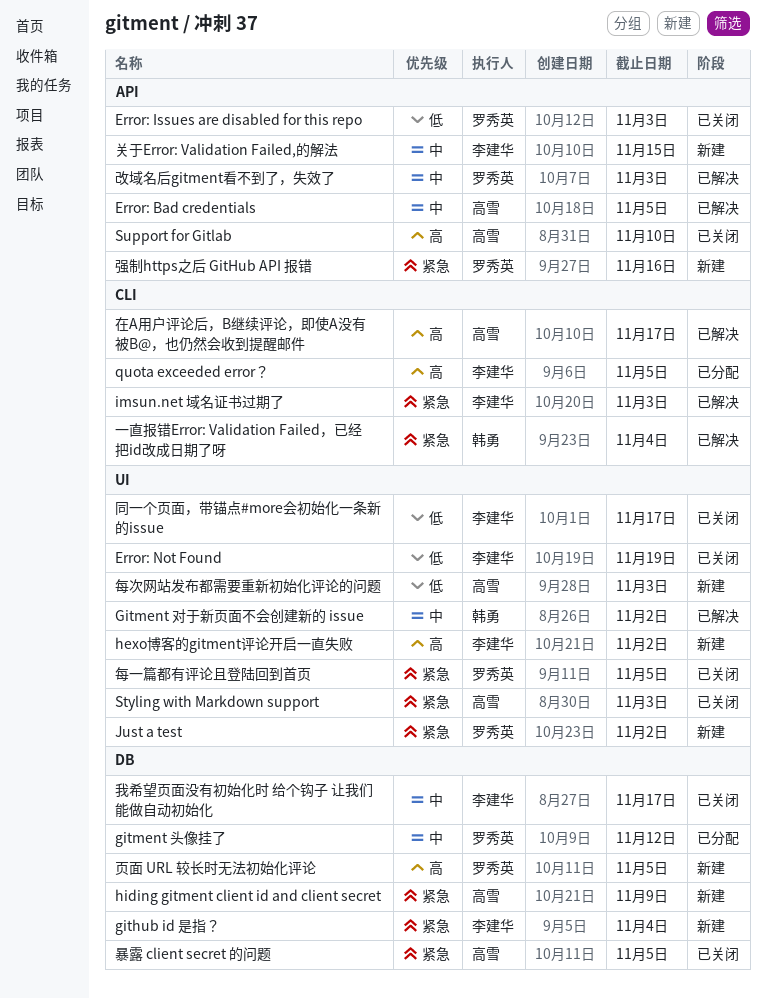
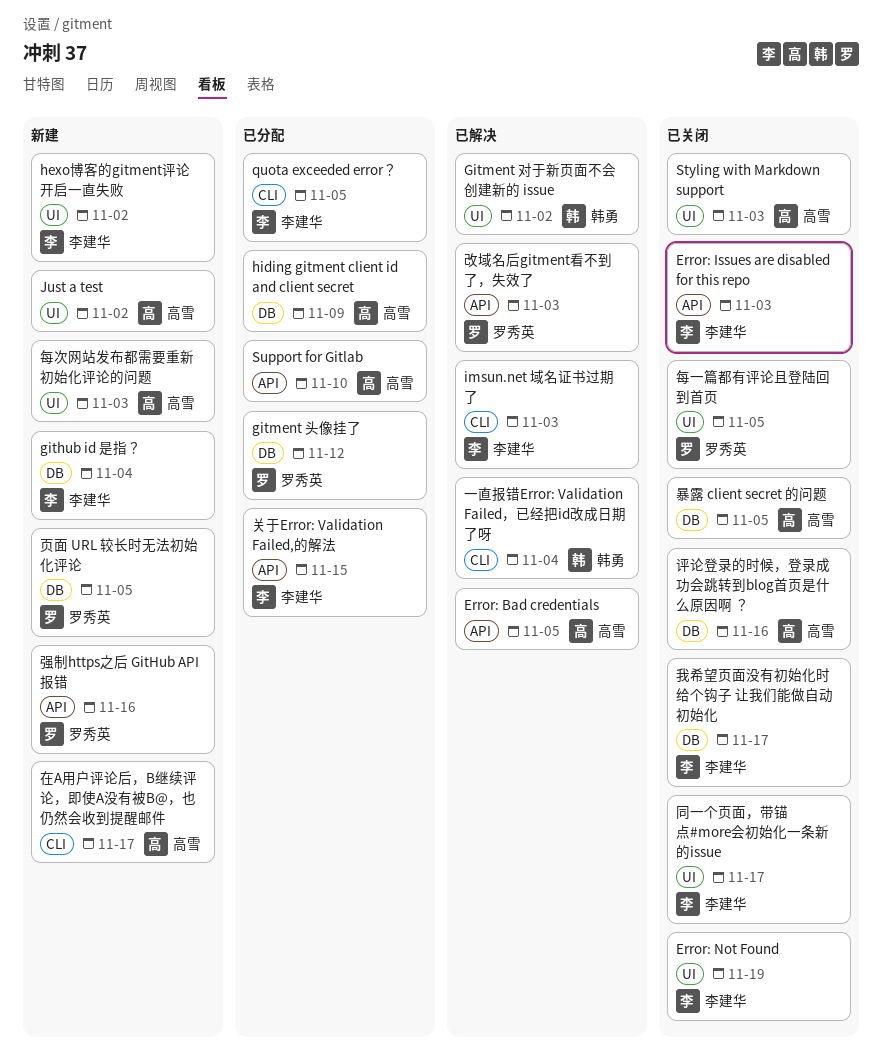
Error: Issues are disabled for this repo, owner: 罗秀英 -> 李建华
hiding gitment client id and client secret, status: 新建 -> 已分配
Just a test, owner: 罗秀英 -> 高雪
Support for Gitlab, status: 已关闭 -> 已分配
关于Error: Validation Failed,的解法, status: 新建 -> 已分配
在A用户评论后，B继续评论，即使A没有被B@，也仍然会收到提醒邮件, status: 已解决 -> 新建
评论登录的时候，登录成功会跳转到blog首页是什么原因啊 ？: none -> present

